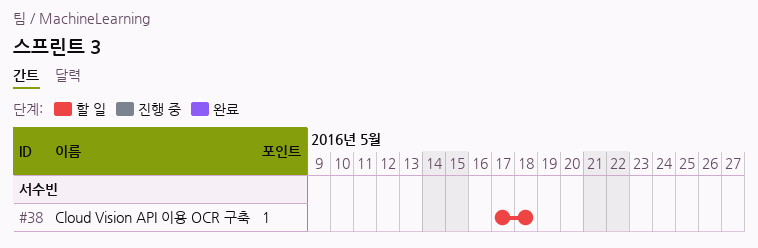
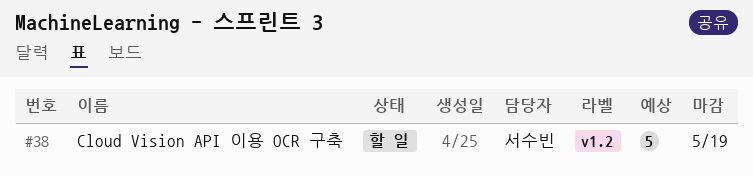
#38, estimate: 1 -> 5
#38, due: May 18 -> May 19

